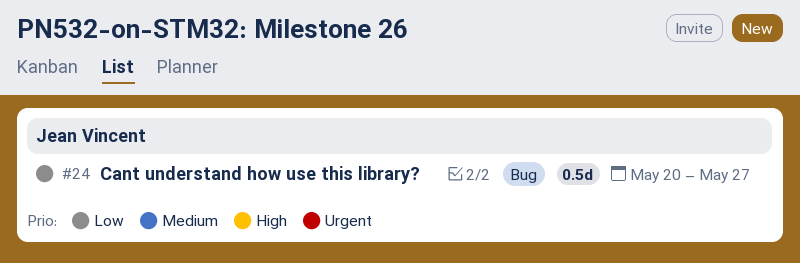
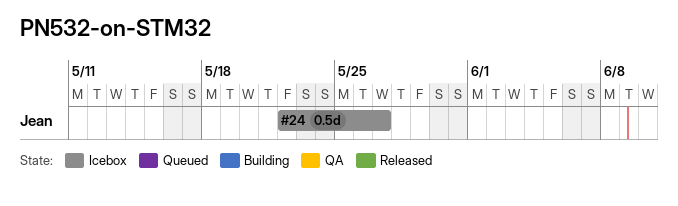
#24, start: May 20 -> May 22

